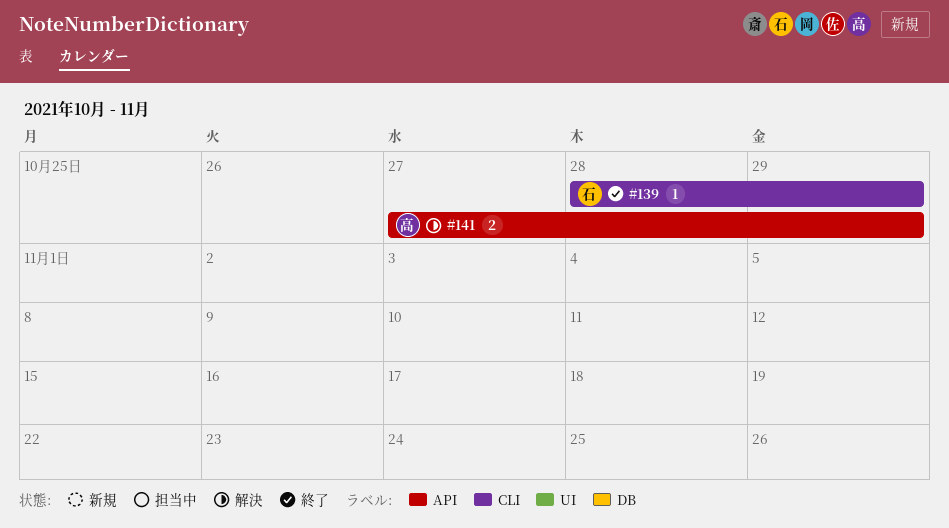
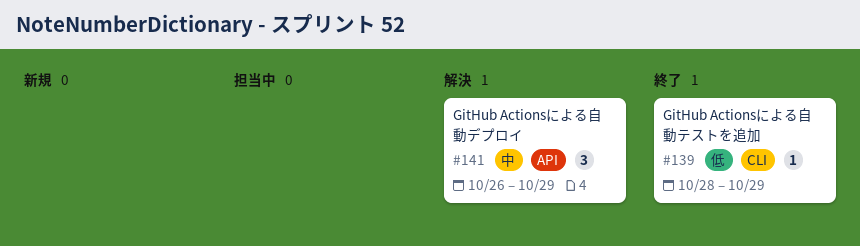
#141, estimate: 2 -> 3
#141, start: Oct 27 -> Oct 26

